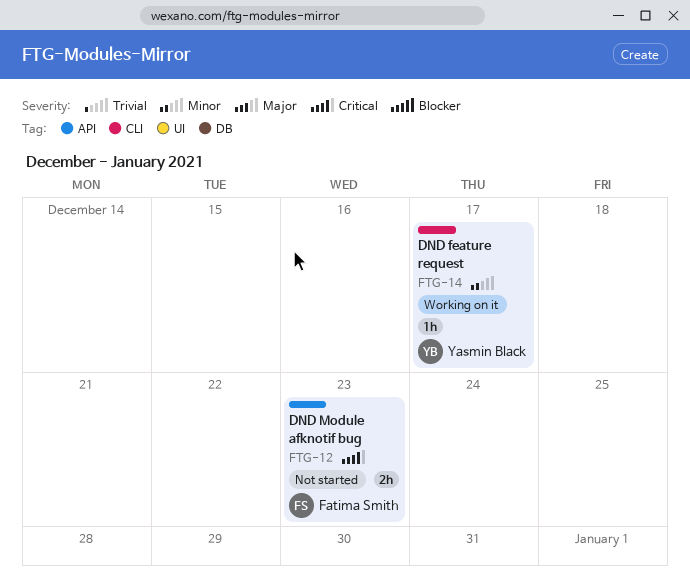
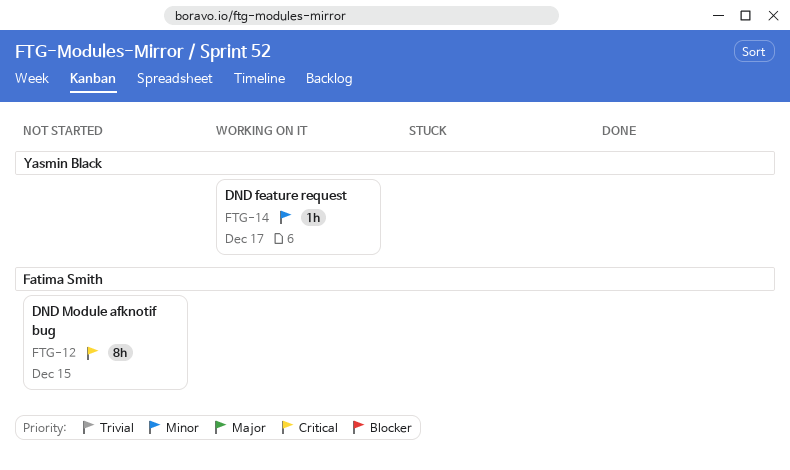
FTG-12, estimate: 2h -> 8h
FTG-12, due: Dec 23 -> Dec 15

